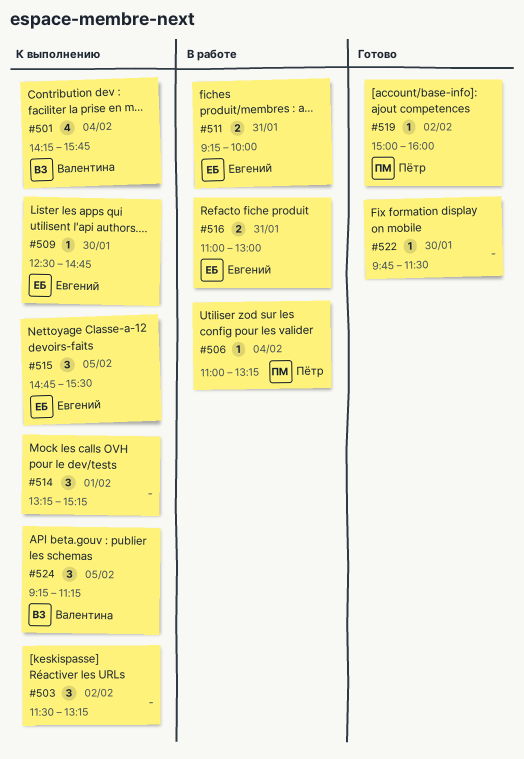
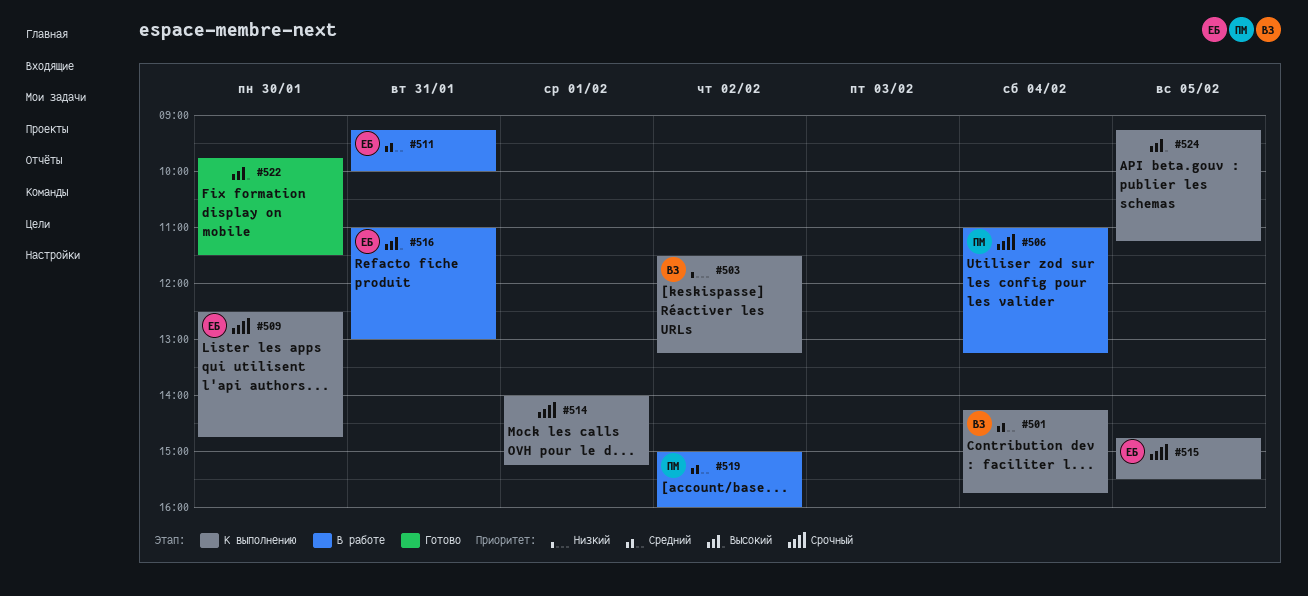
#503, owner: none -> Валентина
#514, begins: 13:15 -> 14:00
#519, status: Готово -> В работе
#524, owner: Валентина -> none

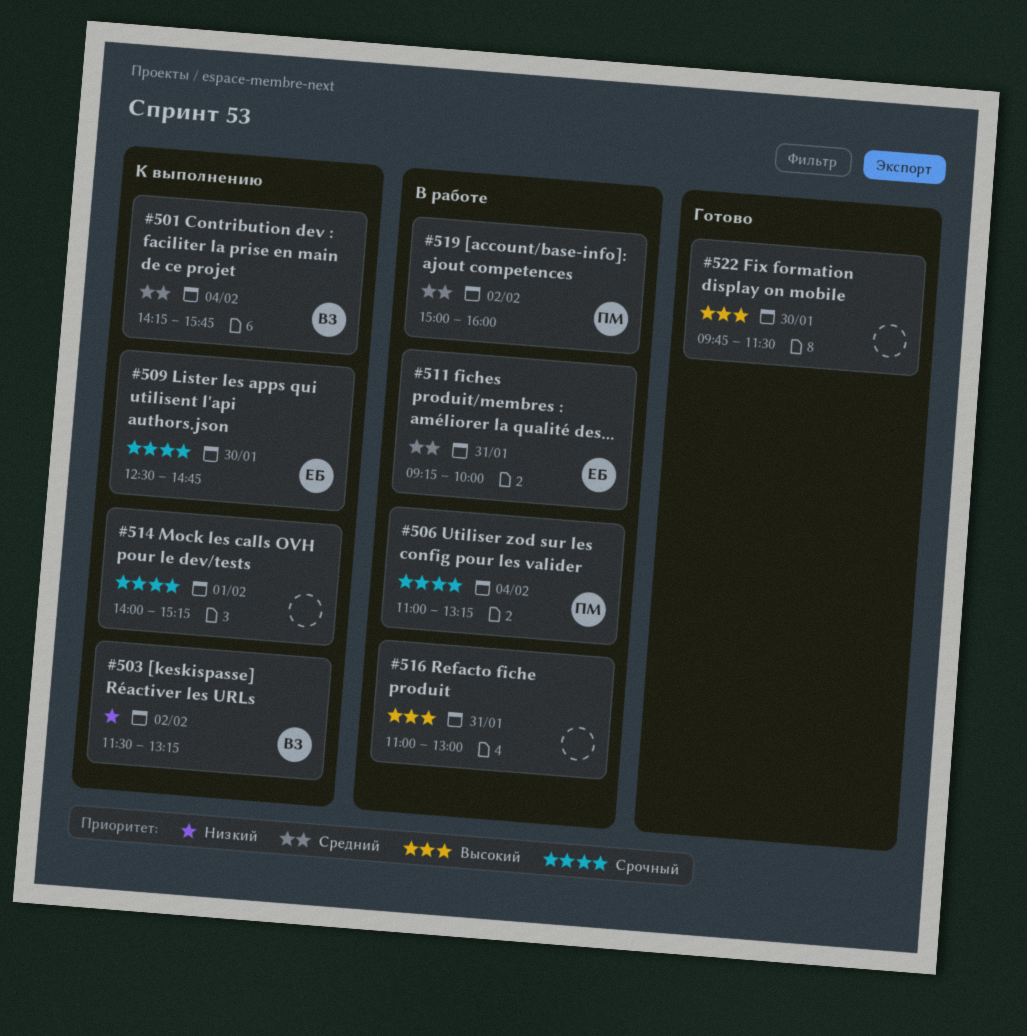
#515: present -> none
#516, owner: ЕБ -> none
#524: present -> none

